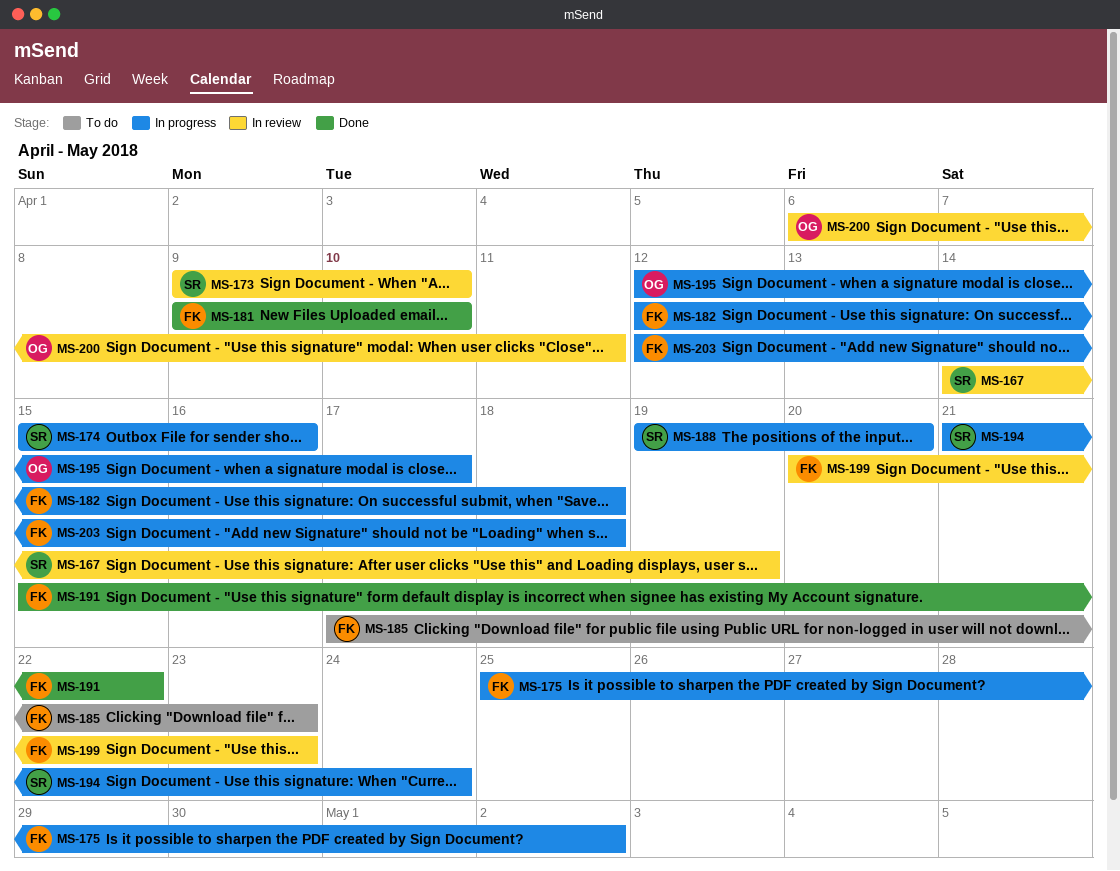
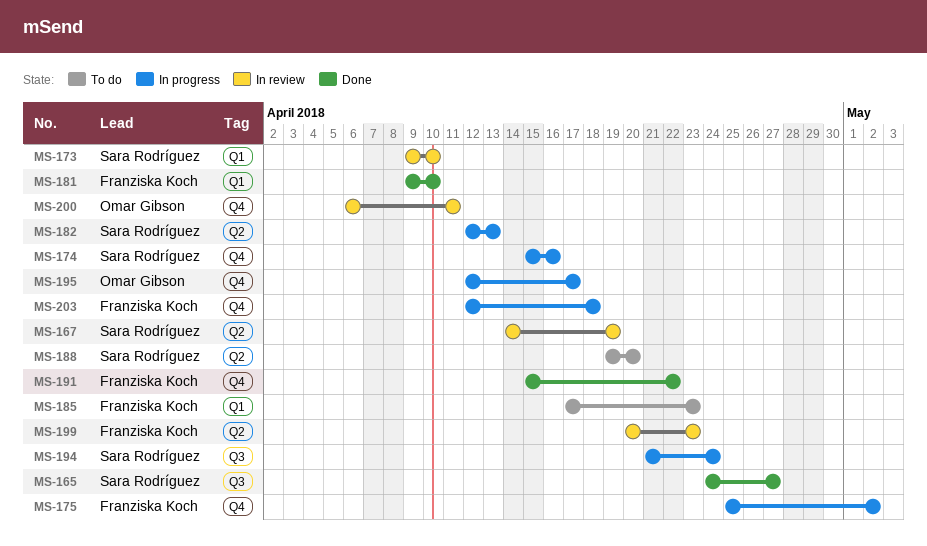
MS-165: none -> present
MS-182, owner: Franziska Koch -> Sara Rodríguez
MS-182, due: Apr 18 -> Apr 13
MS-188, status: In progress -> To do

